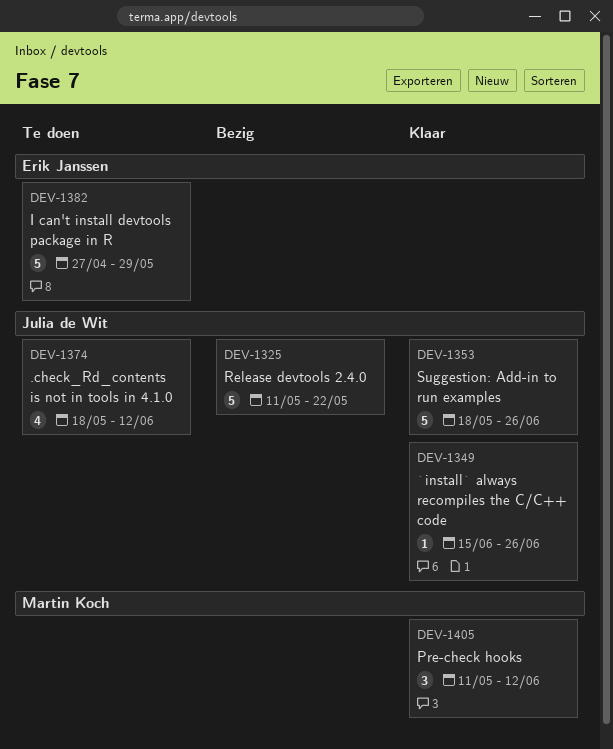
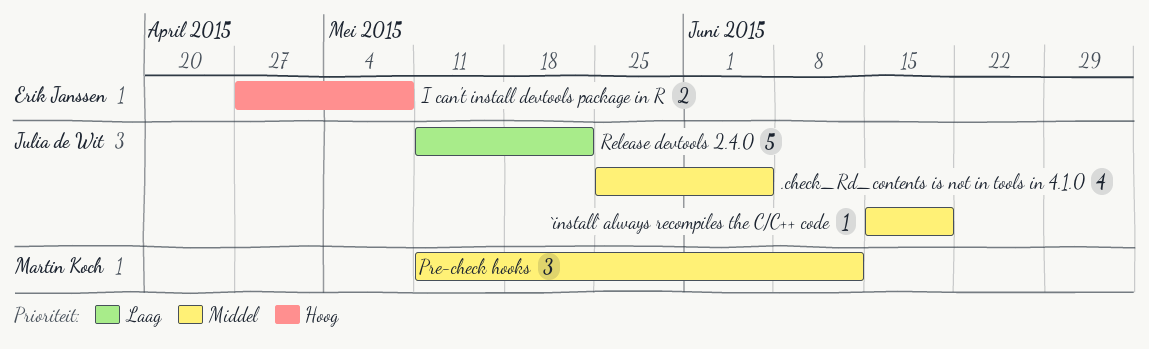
.check_Rd_contents is not in tools in 4.1.0, start: May 18 -> May 25
.check_Rd_contents is not in tools in 4.1.0, due: Jun 12 -> Jun 5
`install` always recompiles the C/C++ code, due: Jun 26 -> Jun 19
I can't install devtools package in R, estimate: 5 -> 2
I can't install devtools package in R, due: May 29 -> May 8
Suggestion: Add-in to run examples: present -> none

